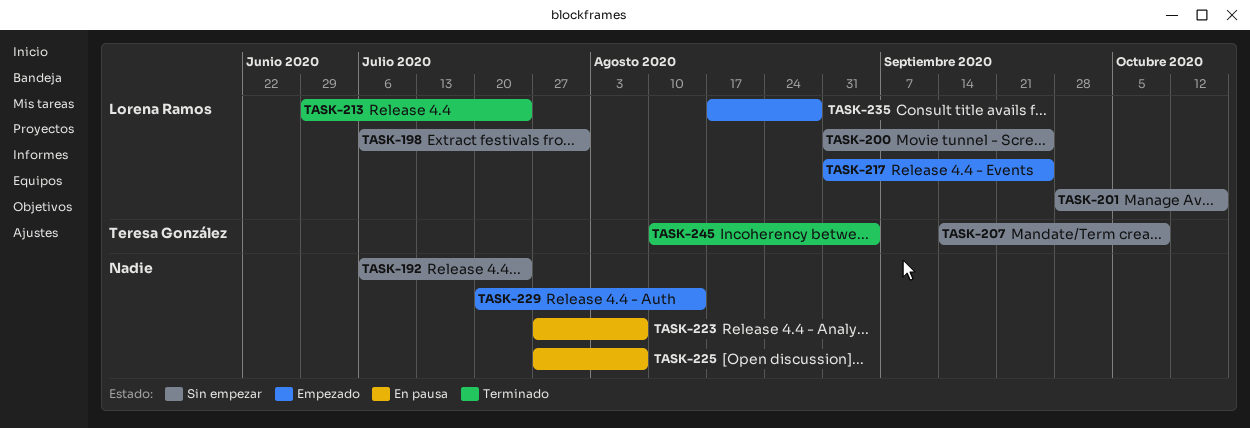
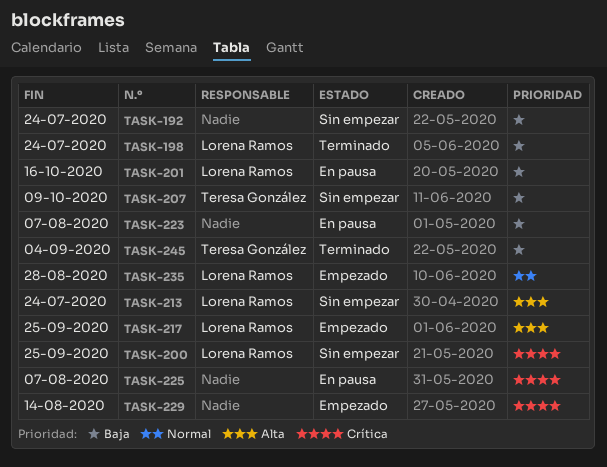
TASK-198, status: Sin empezar -> Terminado
TASK-198, due: Jul 31 -> Jul 24
TASK-201, status: Sin empezar -> En pausa
TASK-213, status: Terminado -> Sin empezar

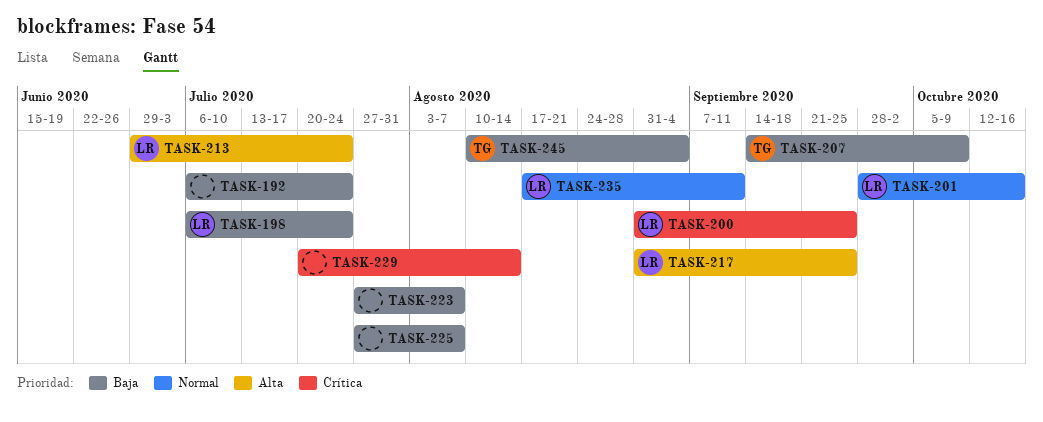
TASK-201, priority: Baja -> Normal
TASK-225, priority: Crítica -> Baja
TASK-235, due: Aug 28 -> Sep 11

